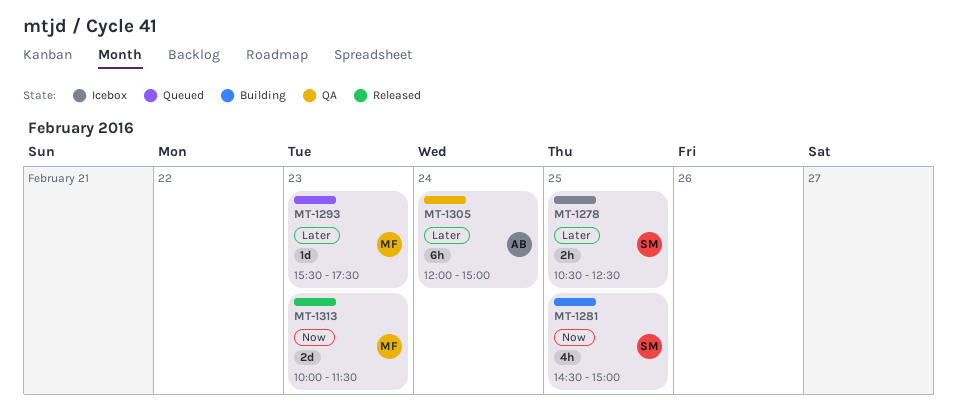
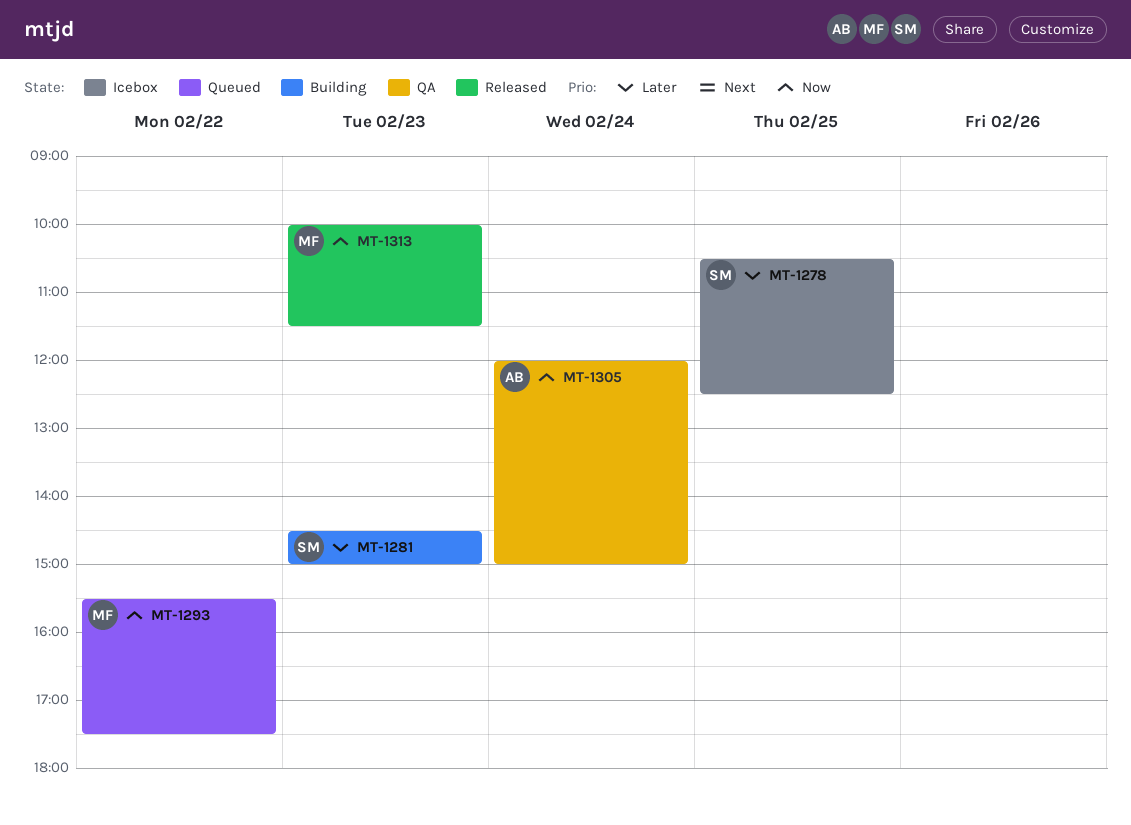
MT-1281, priority: Now -> Later
MT-1281, day: Feb 25 -> Feb 23
MT-1293, priority: Later -> Now
MT-1293, day: Feb 23 -> Feb 22
MT-1305, priority: Later -> Now

